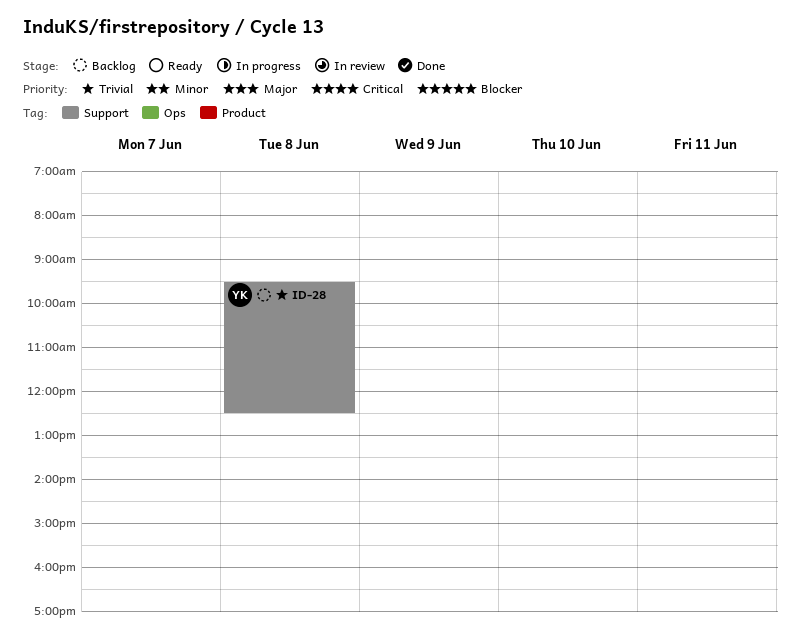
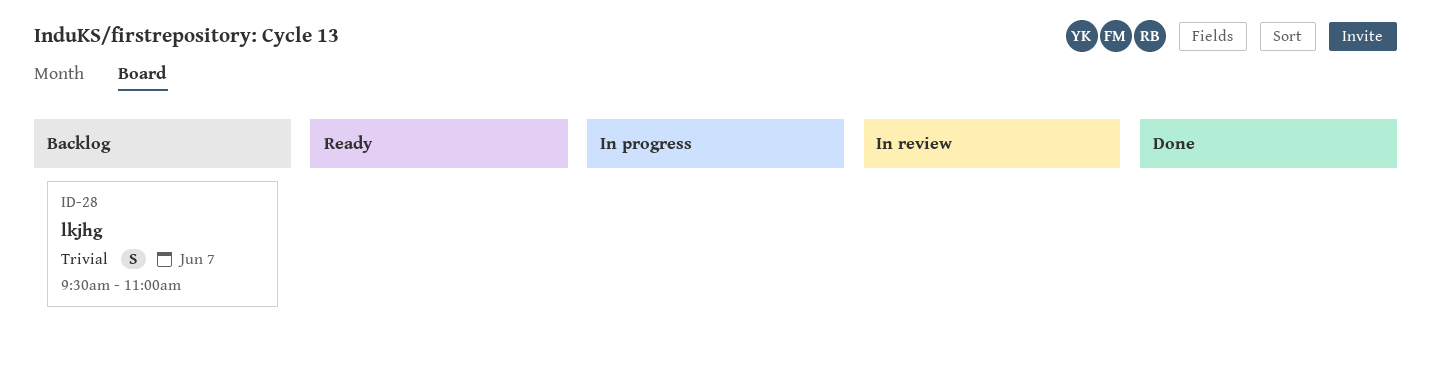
ID-28, day: Jun 8 -> Jun 7
ID-28, ends: 12:30 -> 11:00

